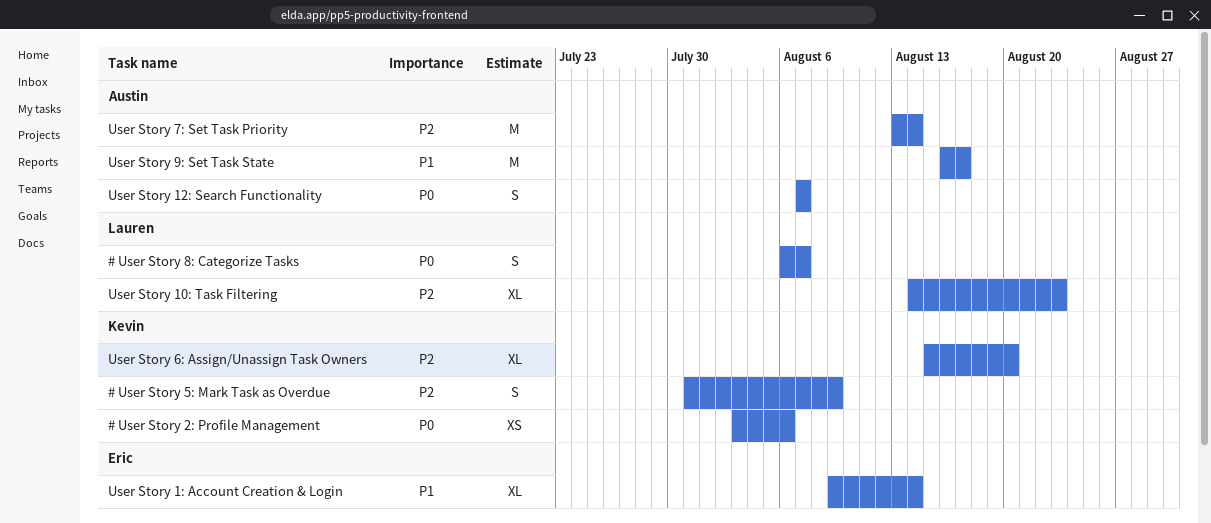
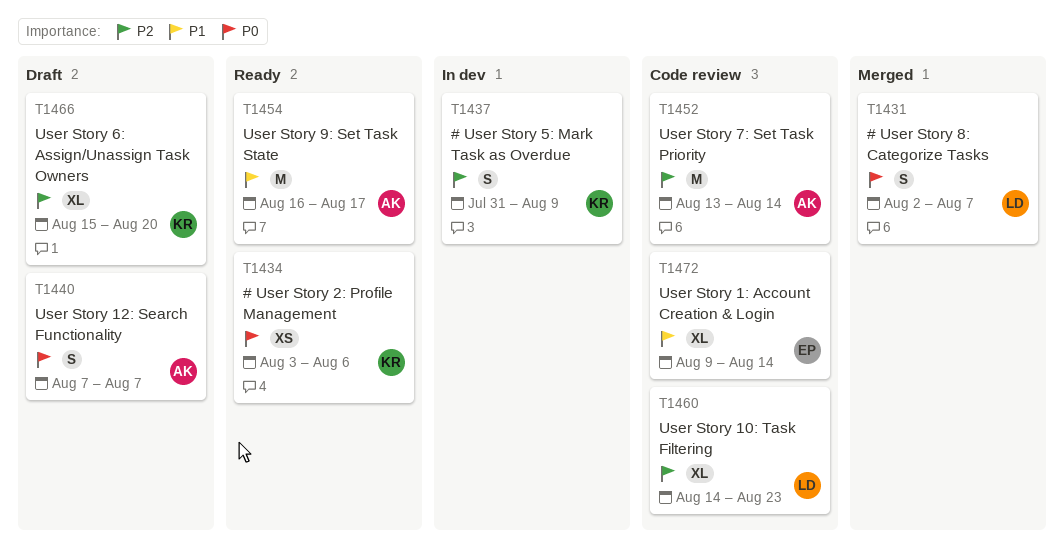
# User Story 8: Categorize Tasks, start: Aug 6 -> Aug 2

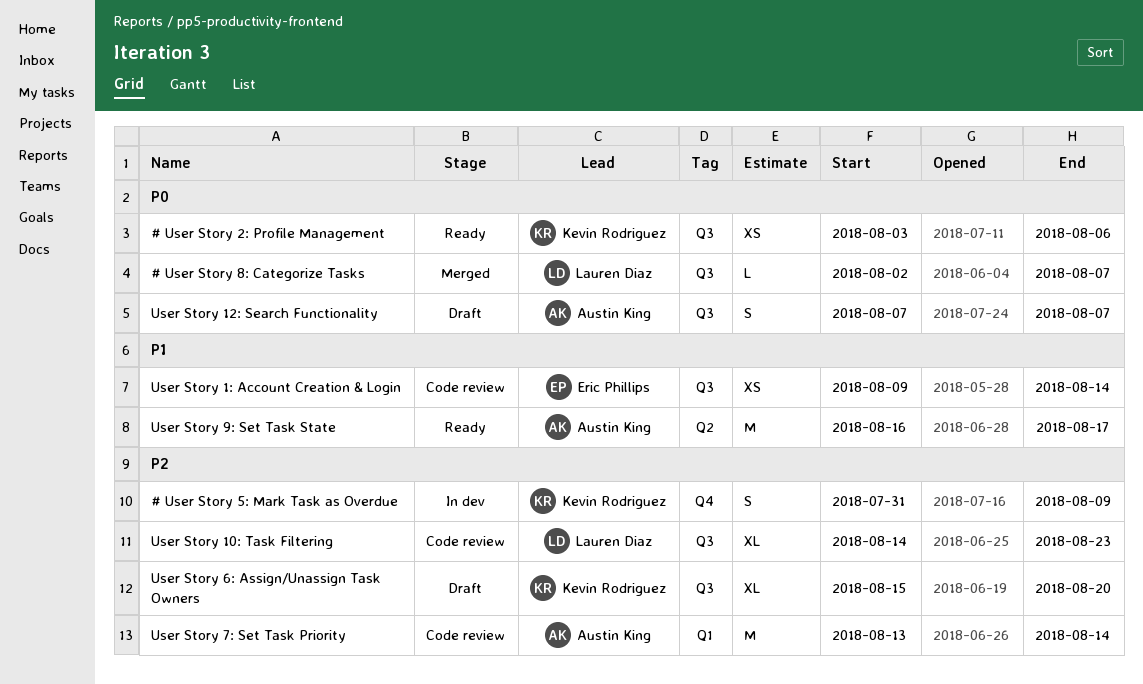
# User Story 8: Categorize Tasks, estimate: S -> L
User Story 1: Account Creation & Login, estimate: XL -> XS

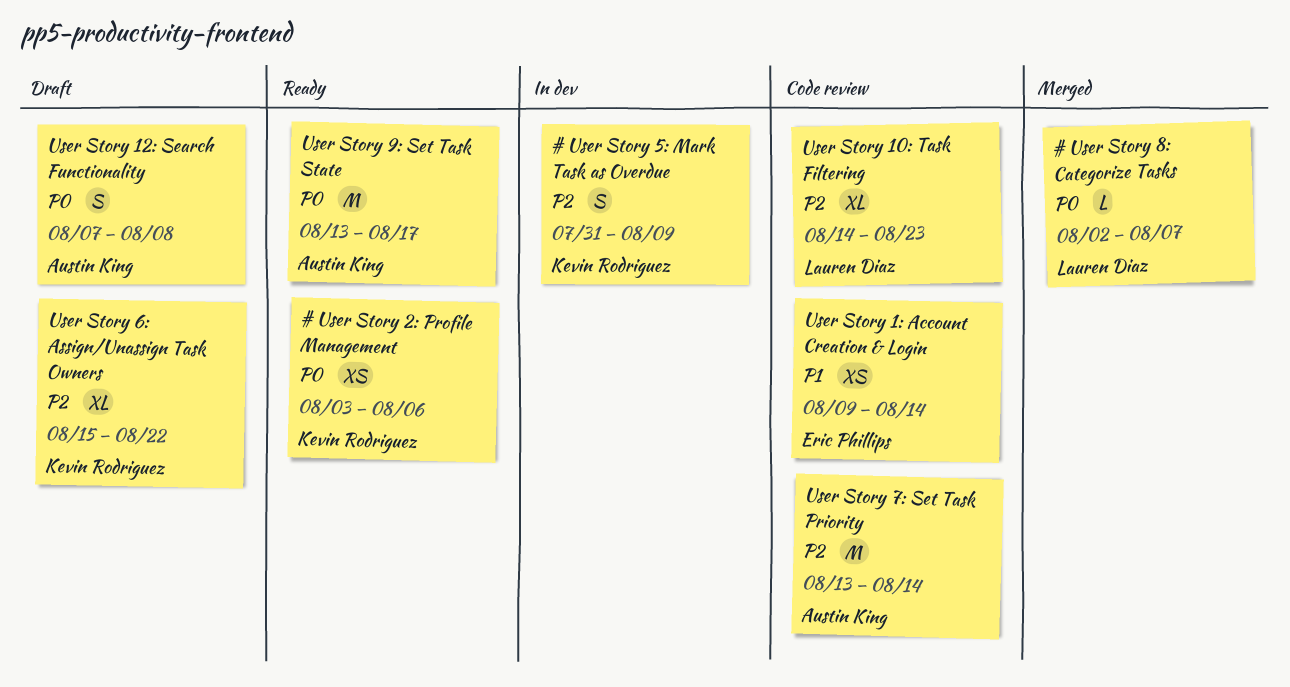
User Story 12: Search Functionality, due: Aug 7 -> Aug 8
User Story 6: Assign/Unassign Task Owners, due: Aug 20 -> Aug 22
User Story 9: Set Task State, priority: P1 -> P0
User Story 9: Set Task State, start: Aug 16 -> Aug 13

